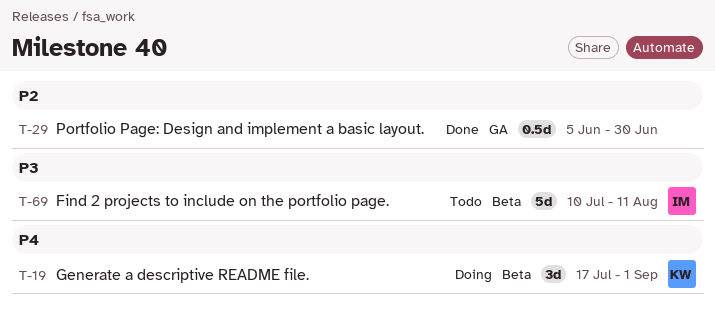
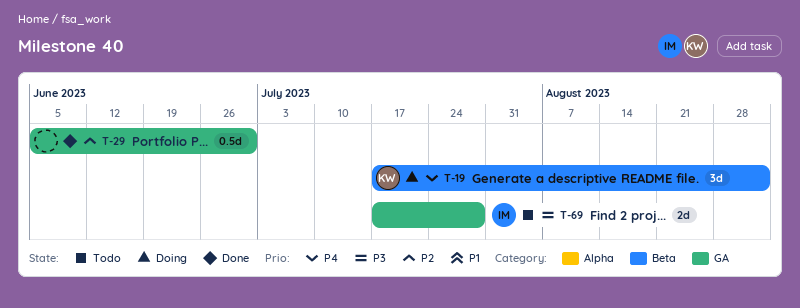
T-69, label: Beta -> GA
T-69, estimate: 5d -> 2d
T-69, start: Jul 10 -> Jul 17
T-69, due: Aug 11 -> Jul 28

